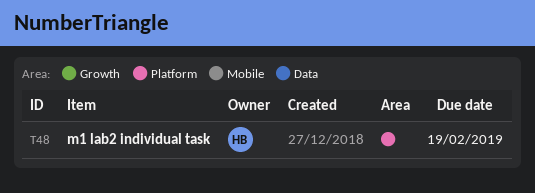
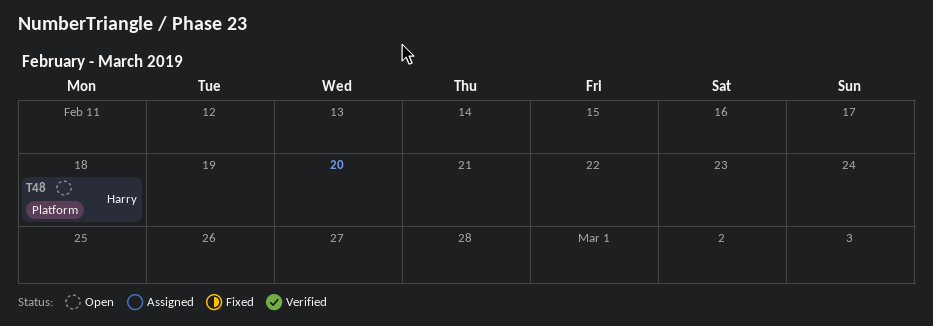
T48, due: Feb 19 -> Feb 18

